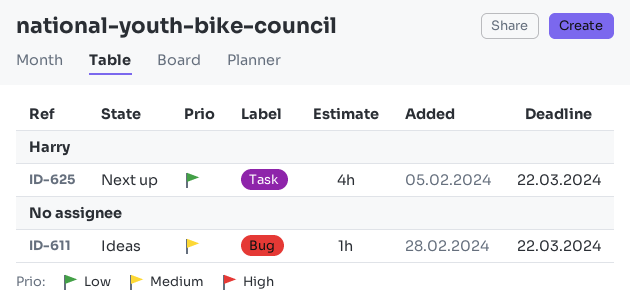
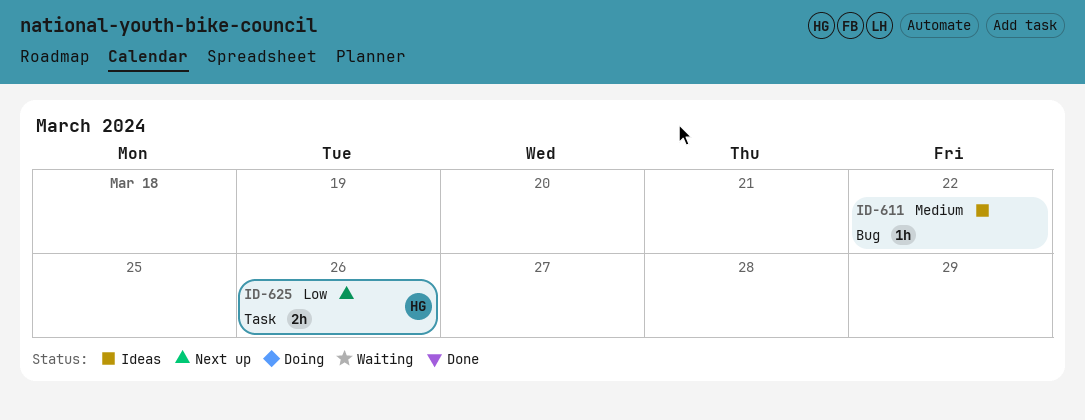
ID-625, estimate: 4h -> 2h
ID-625, due: Mar 22 -> Mar 26

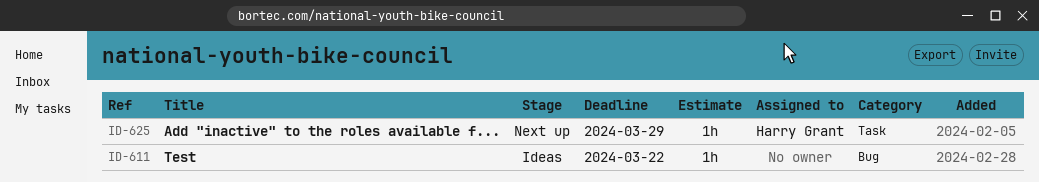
ID-625, estimate: 2h -> 1h
ID-625, due: Mar 26 -> Mar 29

